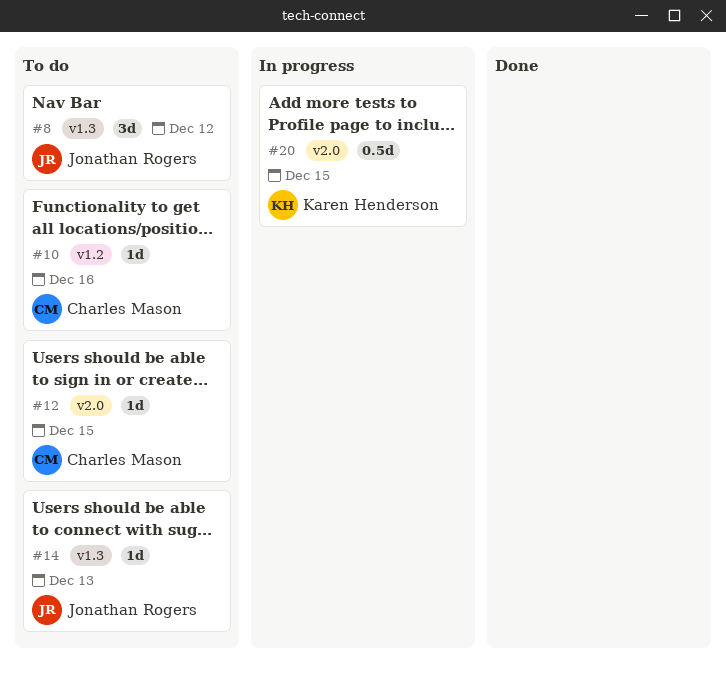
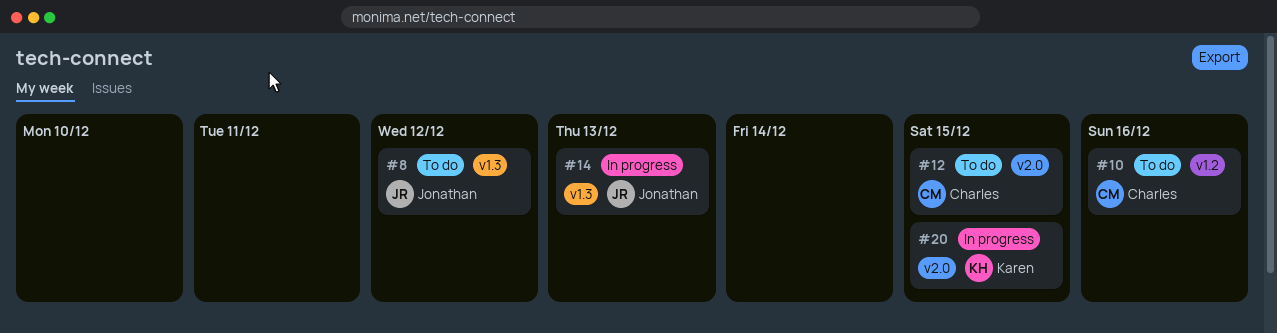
#14, status: To do -> In progress

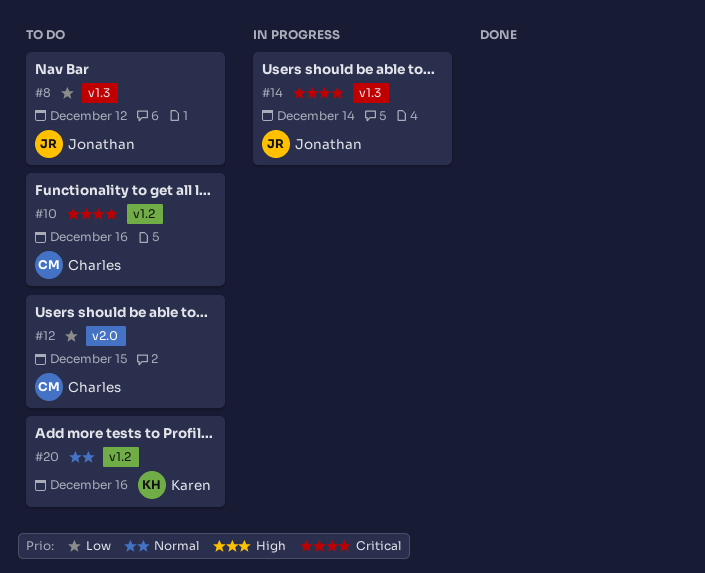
#14, due: Dec 13 -> Dec 14
#20, status: In progress -> To do
#20, label: v2.0 -> v1.2
#20, due: Dec 15 -> Dec 16

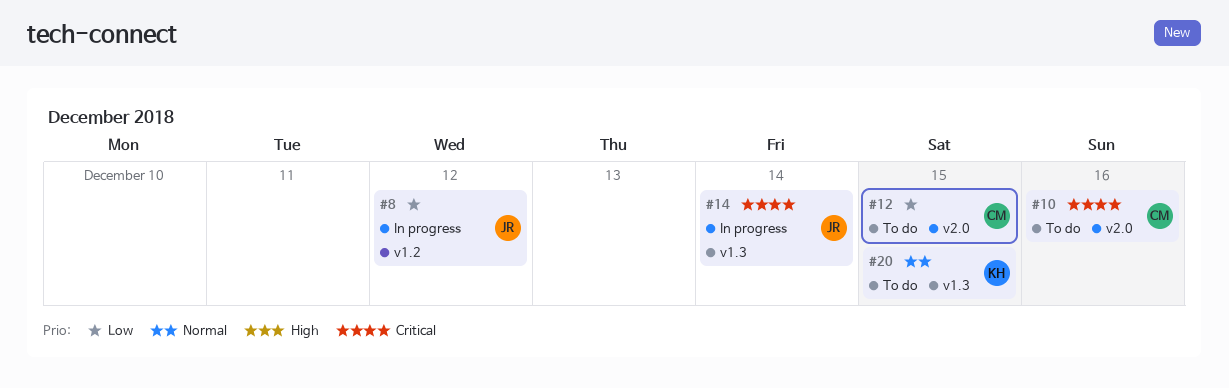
#8, status: To do -> In progress
#8, label: v1.3 -> v1.2
#10, label: v1.2 -> v2.0
#20, label: v1.2 -> v1.3
#20, due: Dec 16 -> Dec 15

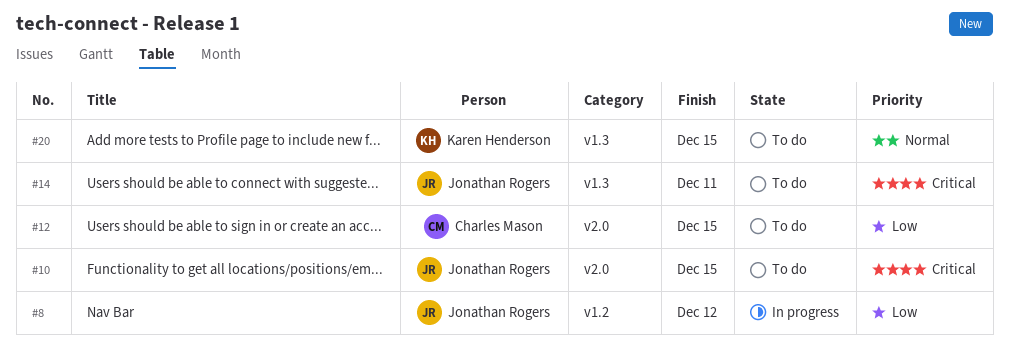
#10, owner: Charles Mason -> Jonathan Rogers
#10, due: Dec 16 -> Dec 15
#14, status: In progress -> To do
#14, due: Dec 14 -> Dec 11

